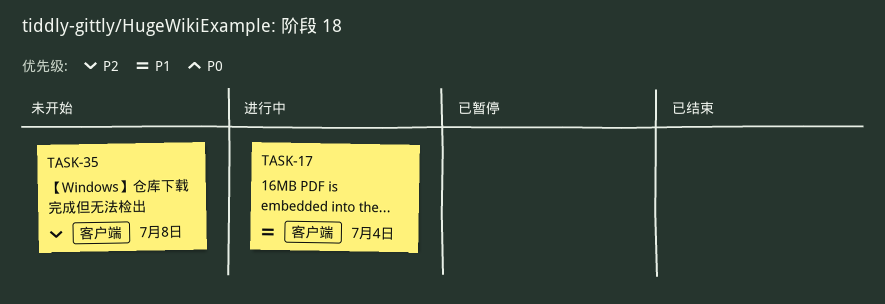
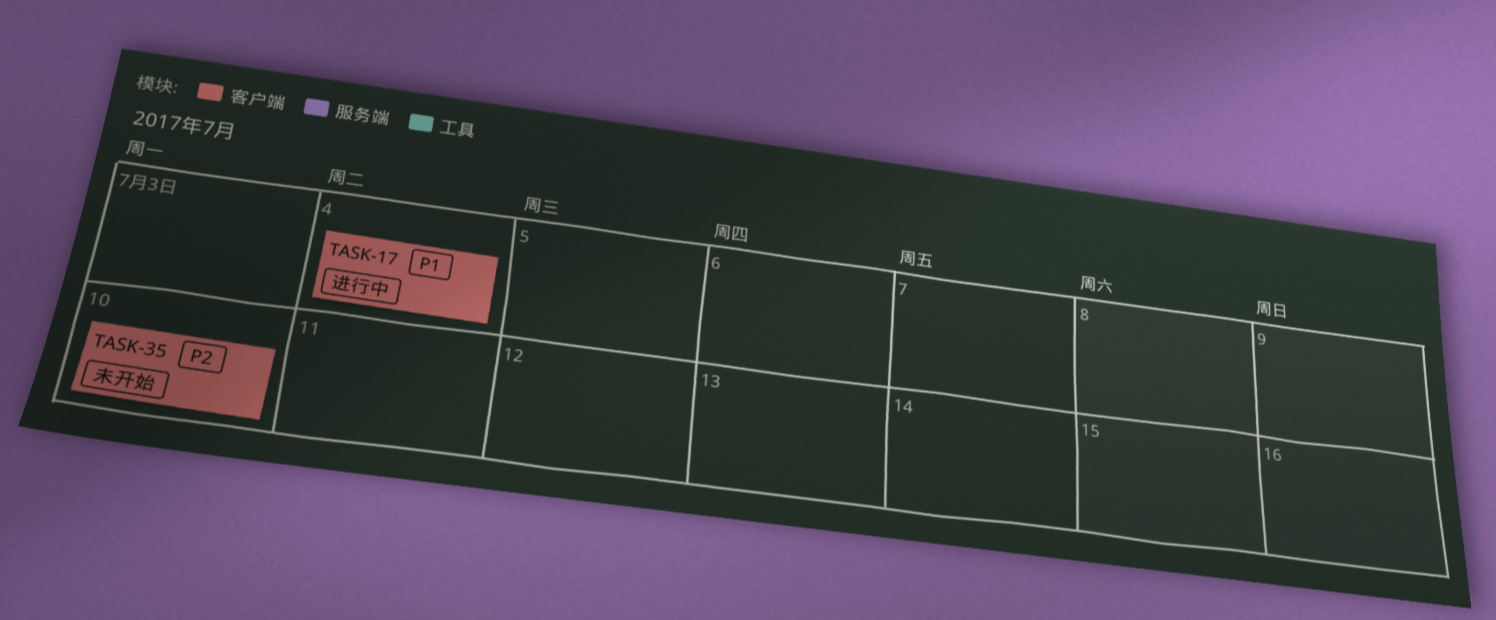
TASK-35, due: Jul 8 -> Jul 10

